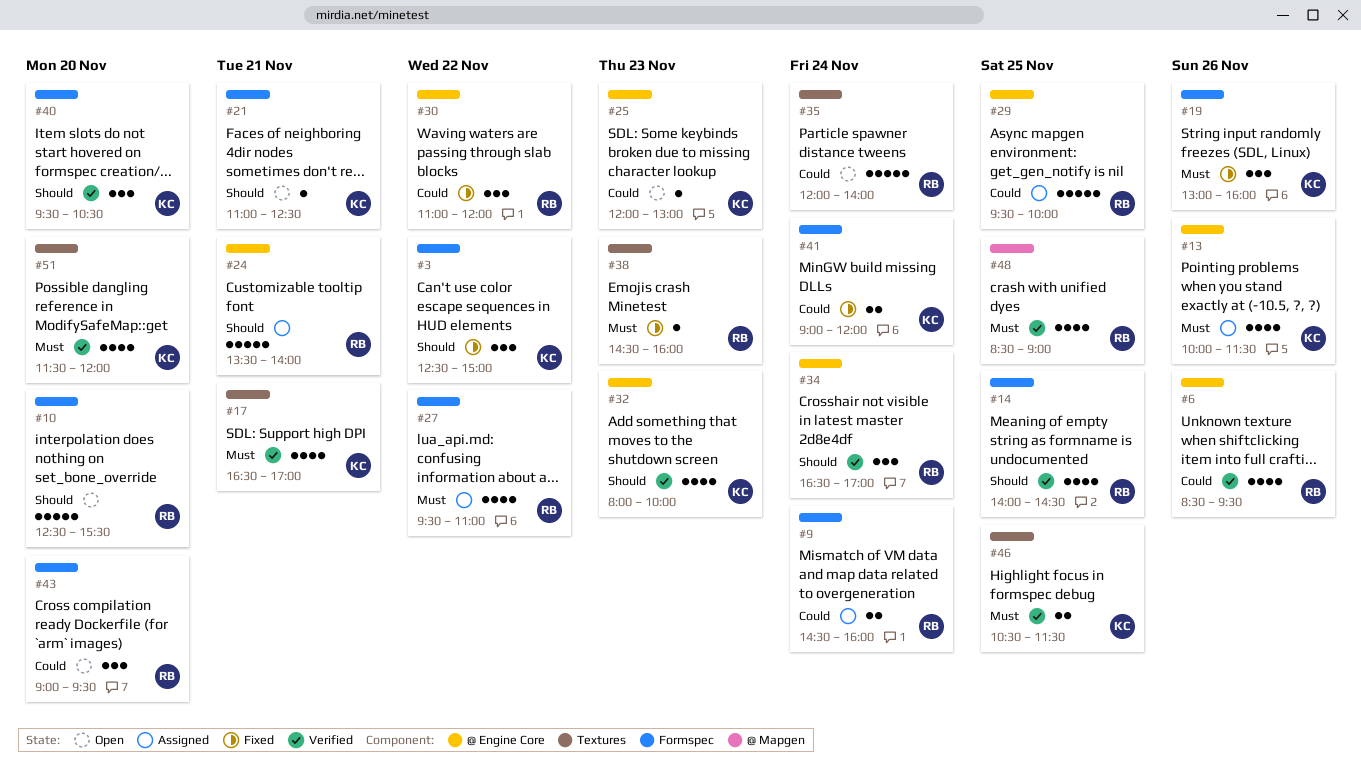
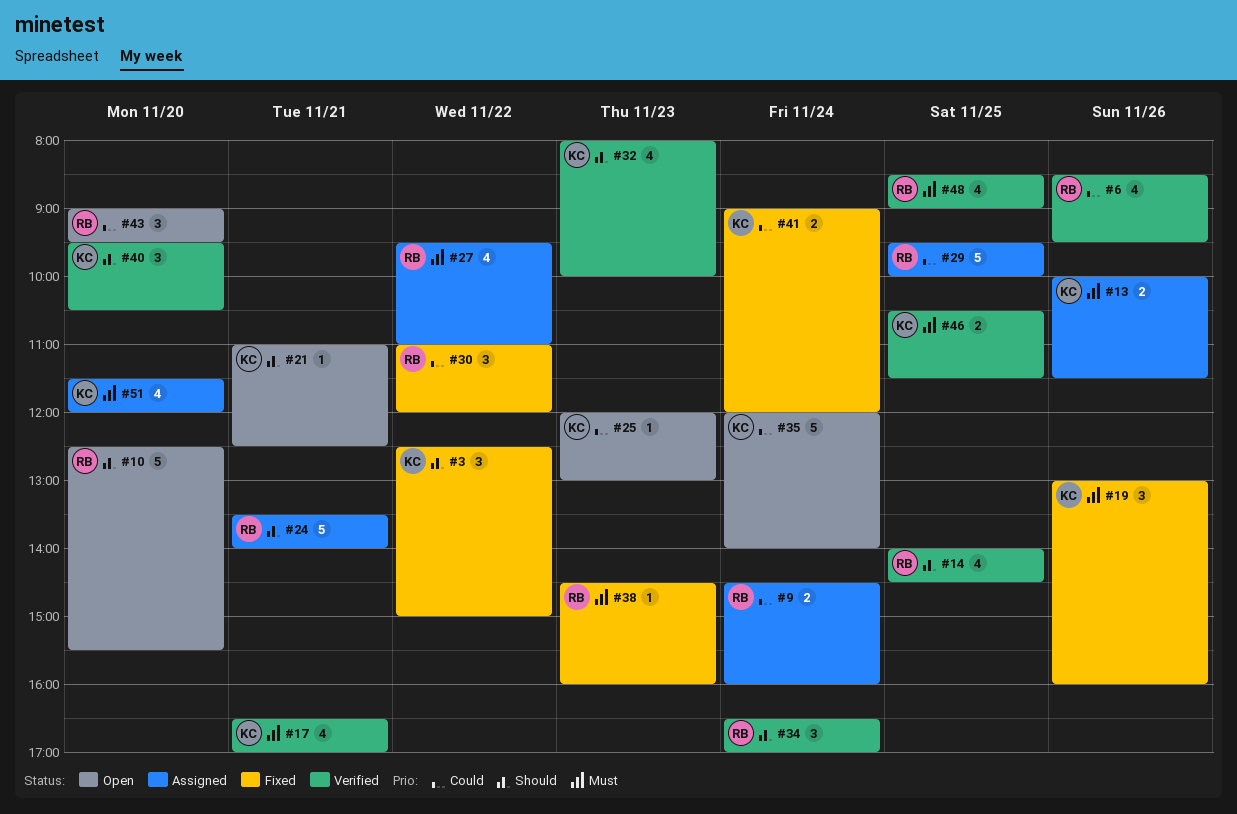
#13, estimate: 4 -> 2
#35, owner: RB -> KC
#51, status: Verified -> Assigned

